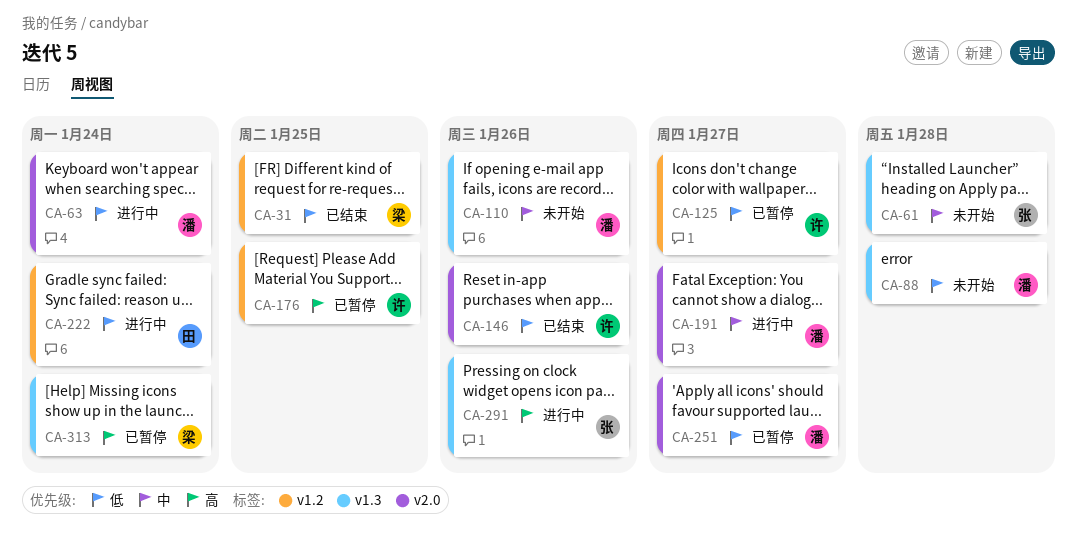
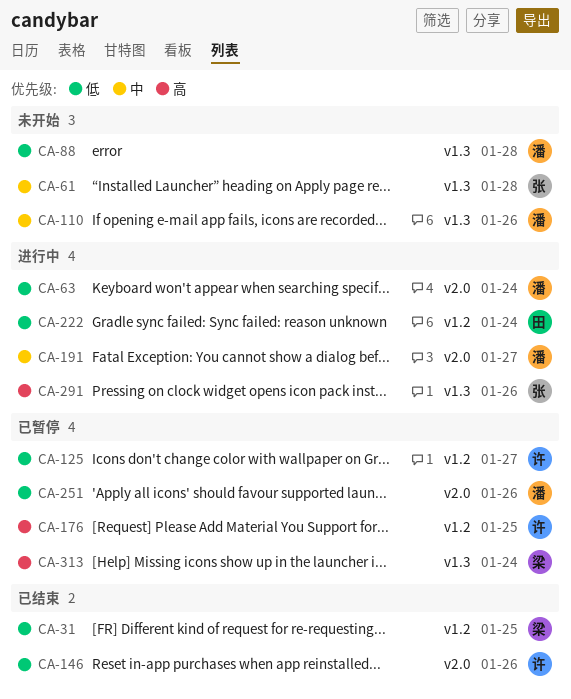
CA-251, due: Jan 27 -> Jan 26

